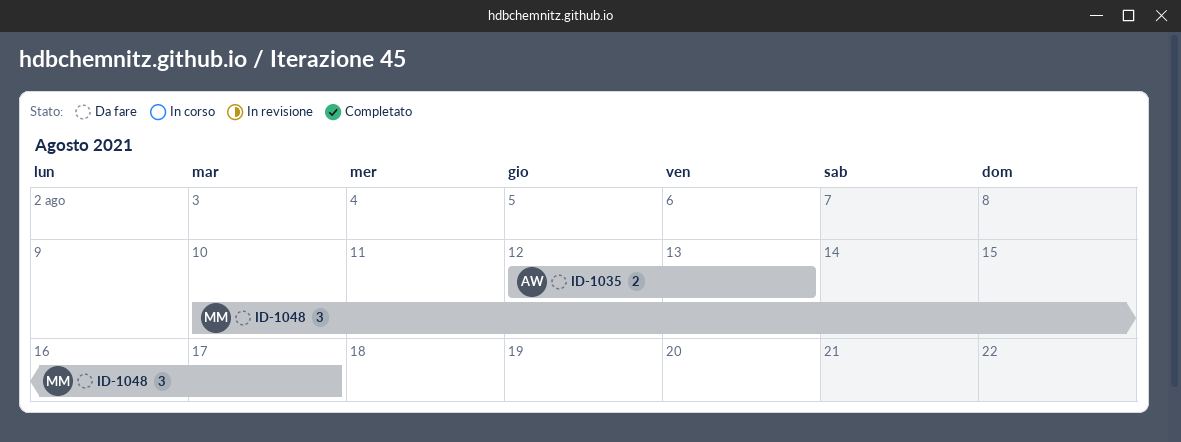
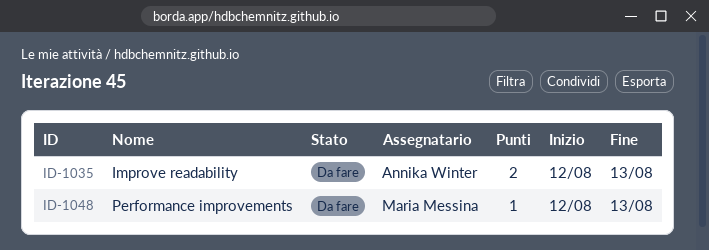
ID-1048, estimate: 3 -> 1
ID-1048, start: Aug 10 -> Aug 12
ID-1048, due: Aug 17 -> Aug 13

